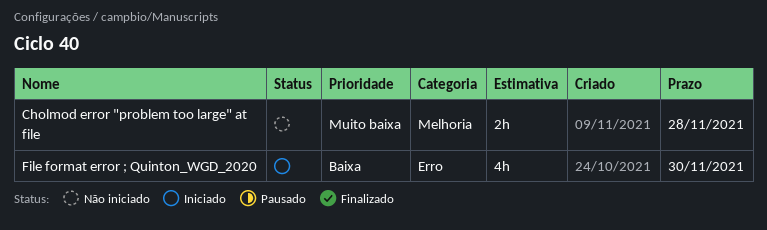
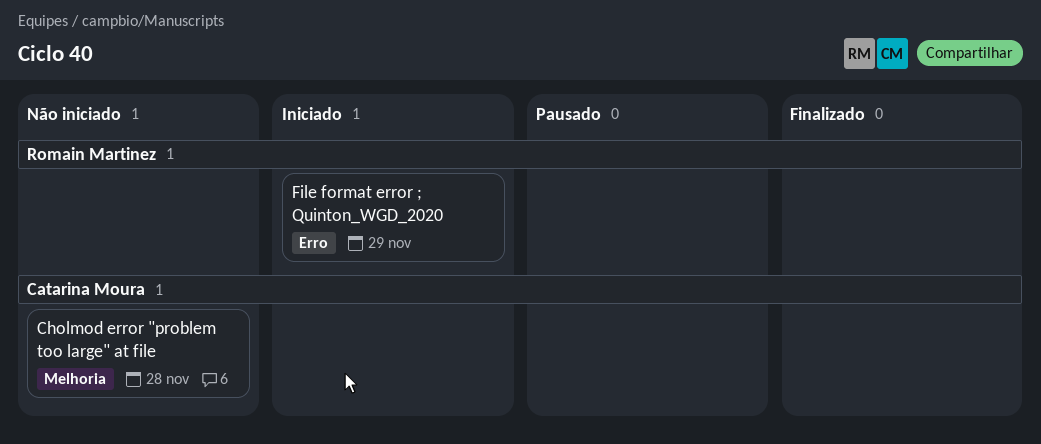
File format error ; Quinton_WGD_2020, due: Nov 30 -> Nov 29

